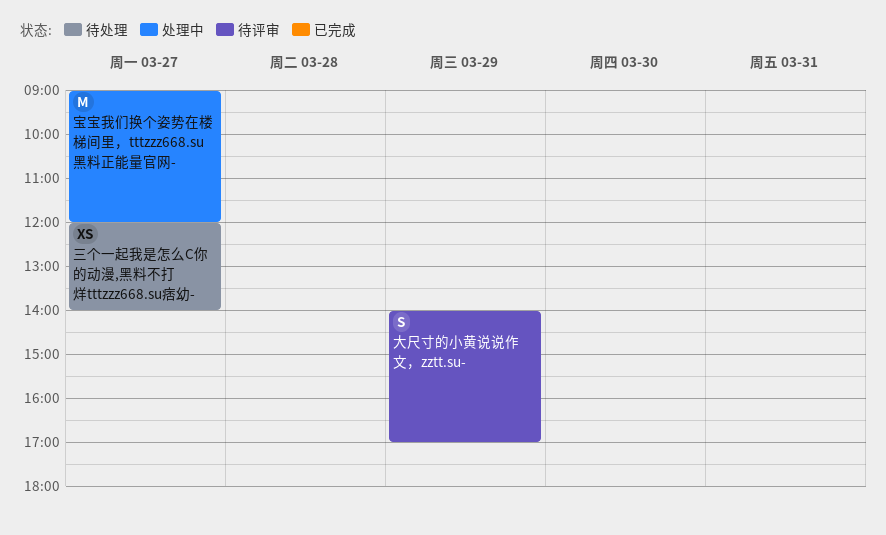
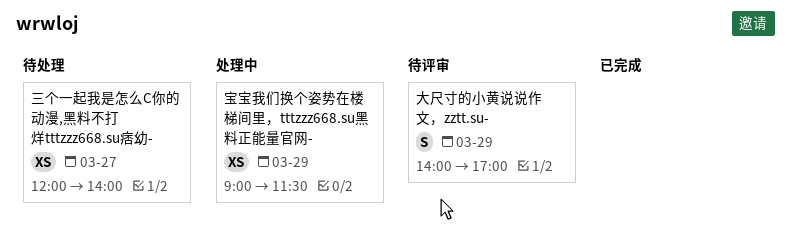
宝宝我们换个姿势在楼梯间里，tttzzz668.su黑料正能量官网-, estimate: M -> XS
宝宝我们换个姿势在楼梯间里，tttzzz668.su黑料正能量官网-, day: Mar 27 -> Mar 29
宝宝我们换个姿势在楼梯间里，tttzzz668.su黑料正能量官网-, ends: 12:00 -> 11:30

